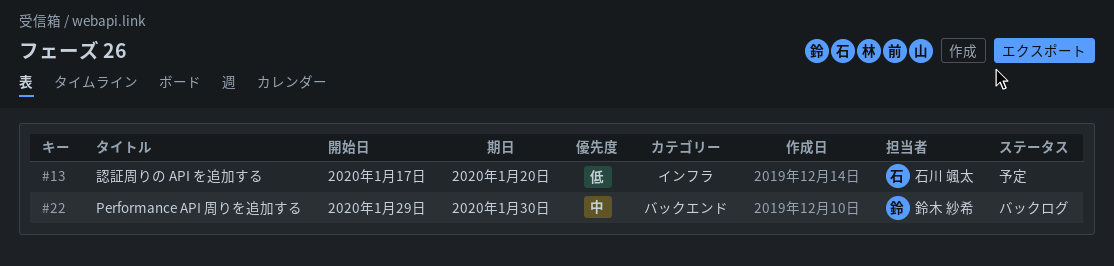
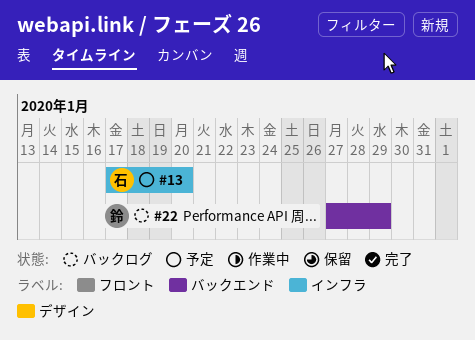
#22, start: Jan 29 -> Jan 27
#22, due: Jan 30 -> Jan 29

